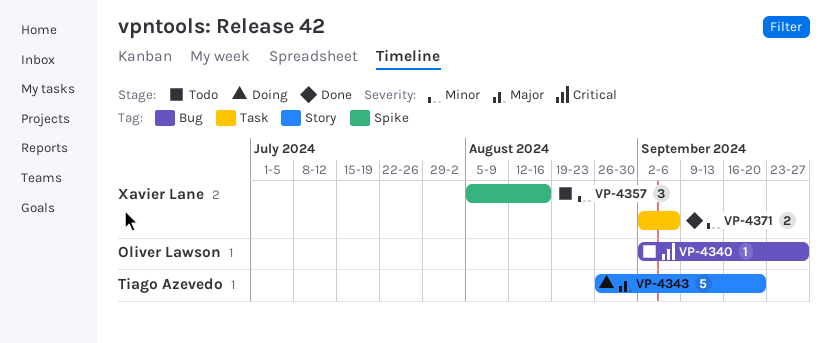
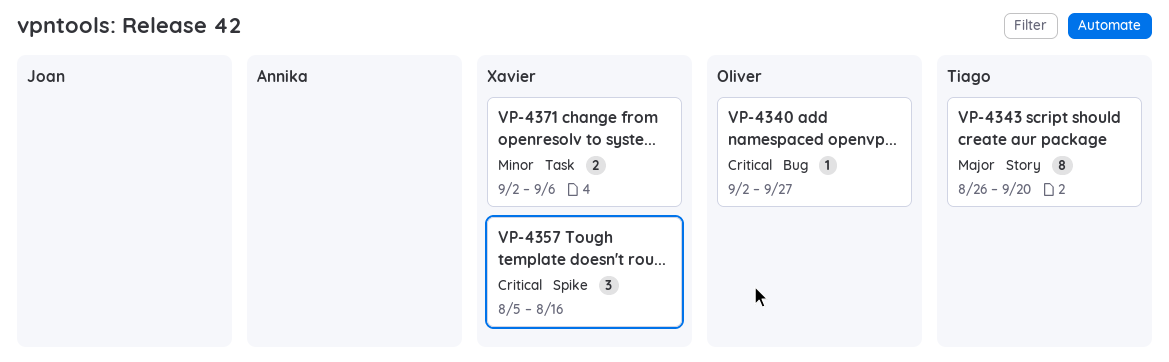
VP-4343, estimate: 5 -> 8
VP-4357, priority: Minor -> Critical

